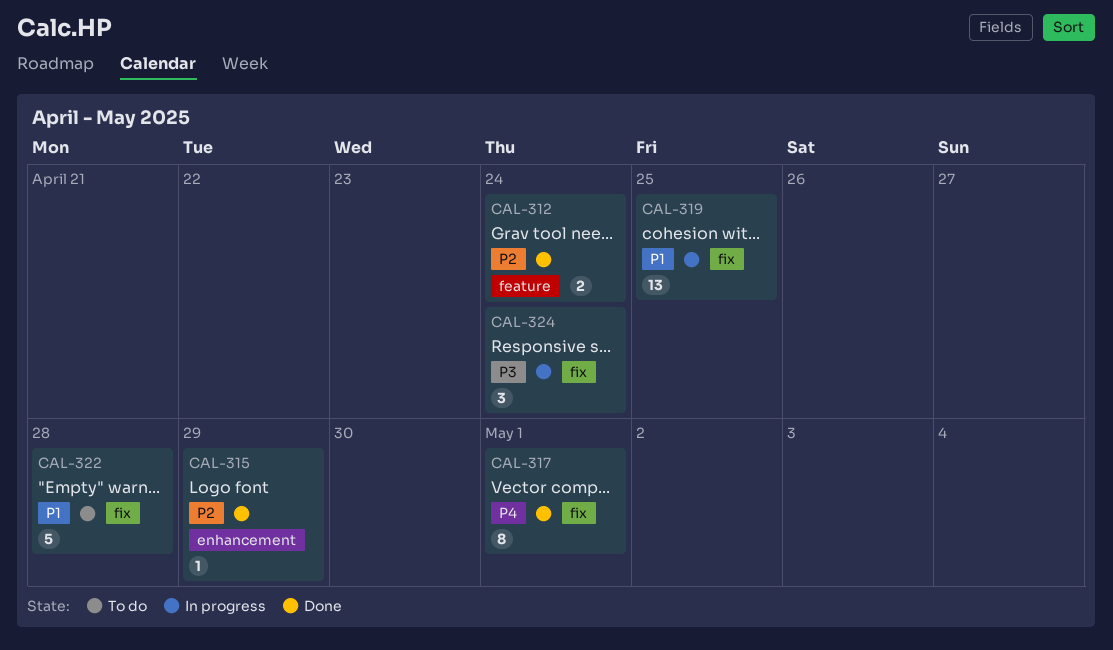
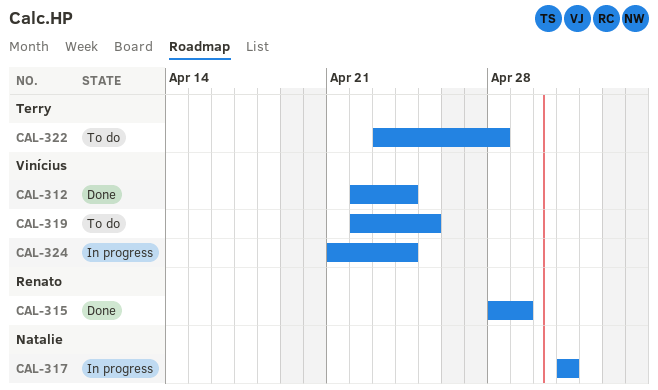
CAL-317, status: Done -> In progress
CAL-319, status: In progress -> To do

